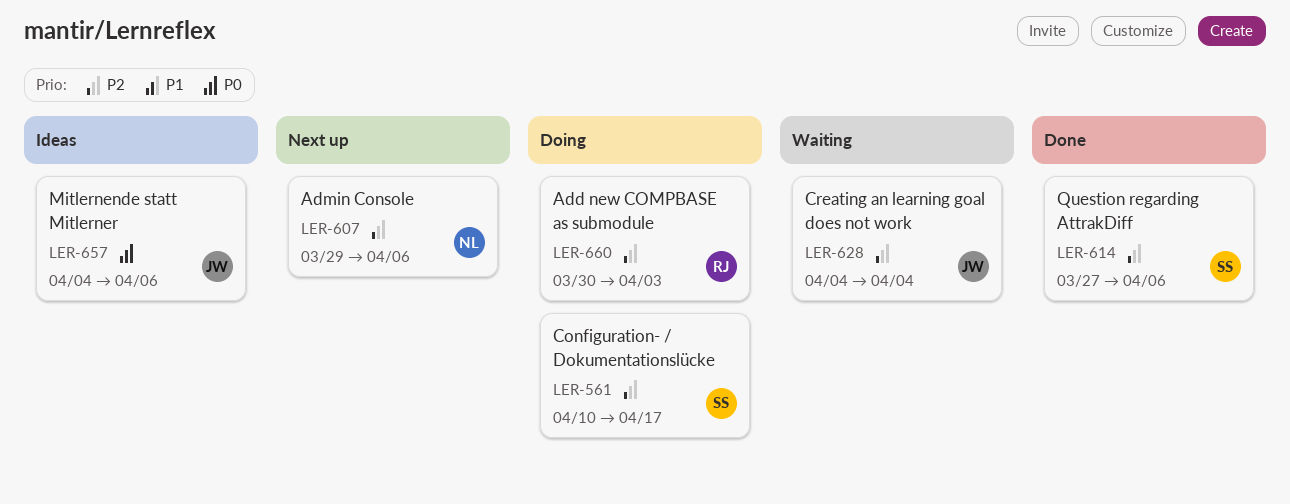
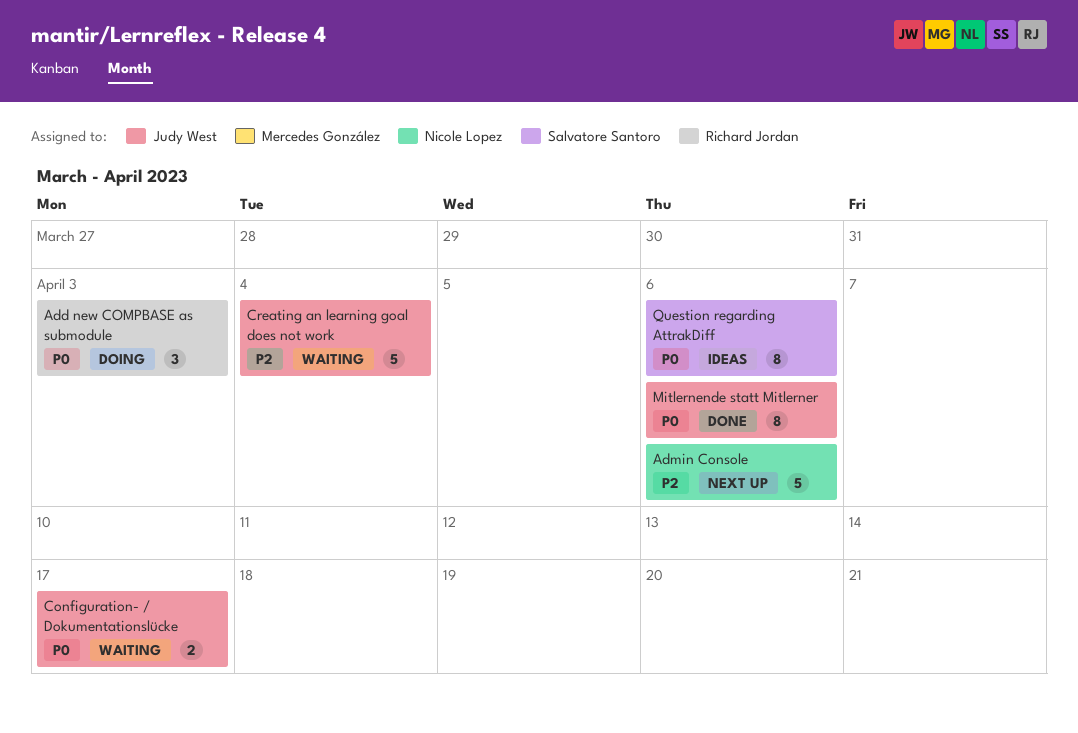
Add new COMPBASE as submodule, priority: P2 -> P0
Configuration- / Dokumentationslücke, status: Doing -> Waiting
Configuration- / Dokumentationslücke, owner: Salvatore Santoro -> Judy West
Configuration- / Dokumentationslücke, priority: P2 -> P0
Mitlernende statt Mitlerner, status: Ideas -> Done
Question regarding AttrakDiff, status: Done -> Ideas
Question regarding AttrakDiff, priority: P2 -> P0

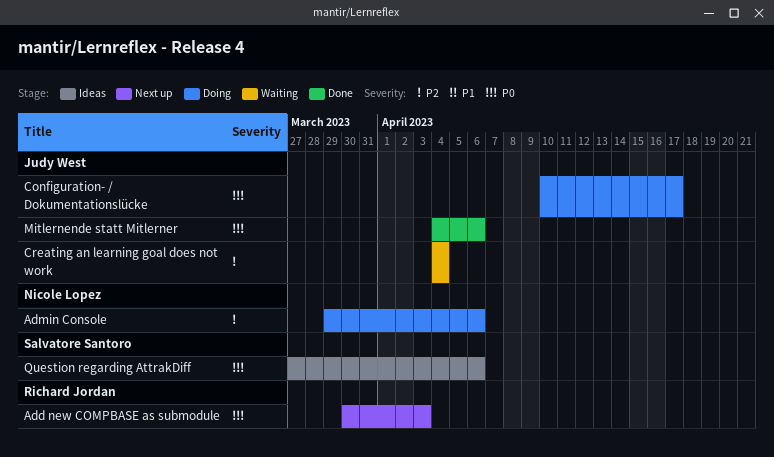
Add new COMPBASE as submodule, status: Doing -> Next up
Admin Console, status: Next up -> Doing
Configuration- / Dokumentationslücke, status: Waiting -> Doing

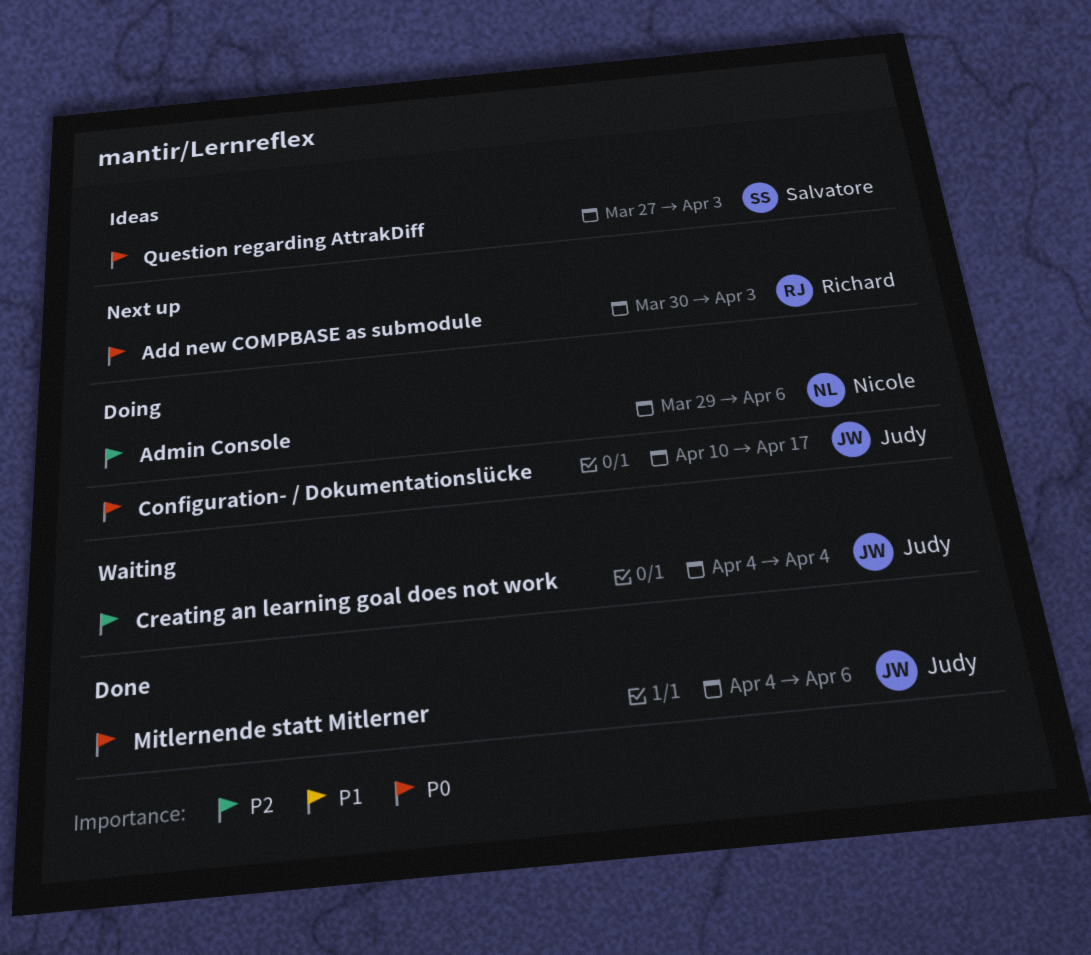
Question regarding AttrakDiff, due: Apr 6 -> Apr 3

